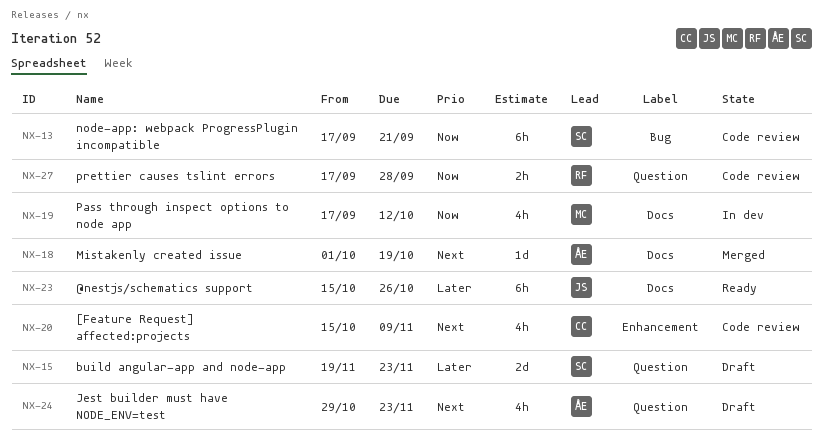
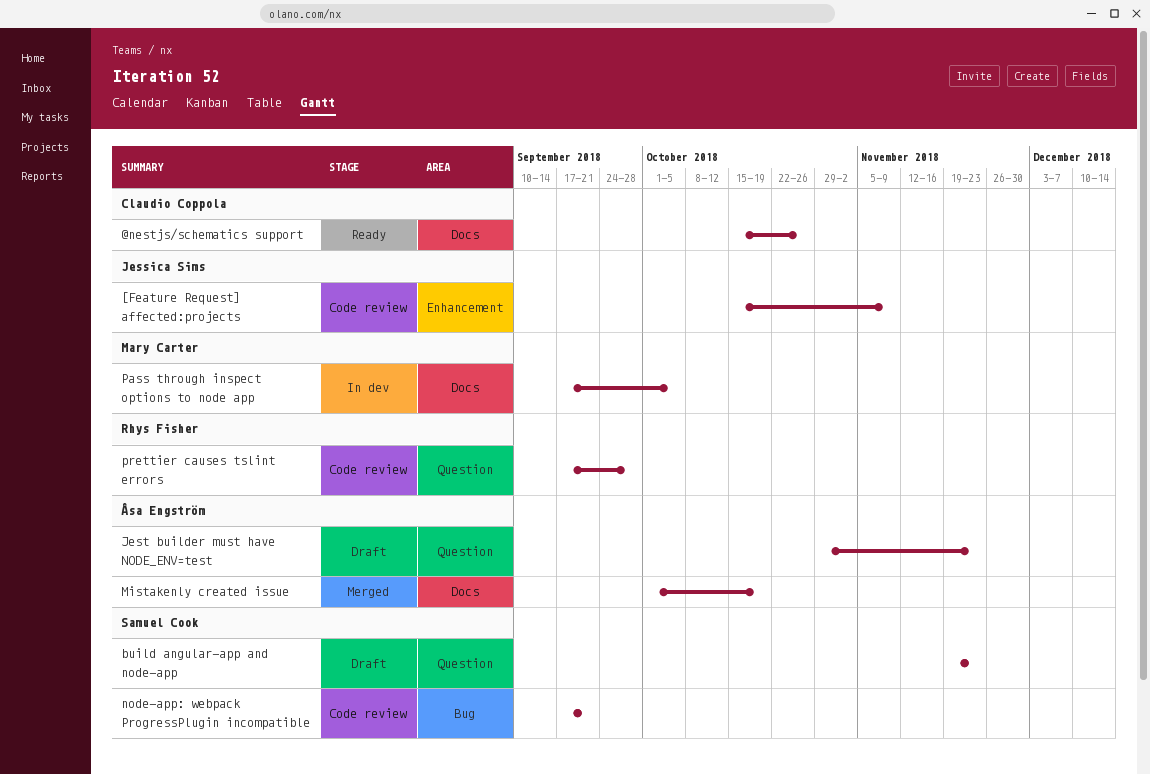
@nestjs/schematics support, owner: Jessica Sims -> Claudio Coppola
[Feature Request] affected:projects, owner: Claudio Coppola -> Jessica Sims
Pass through inspect options to node app, due: Oct 12 -> Oct 5

